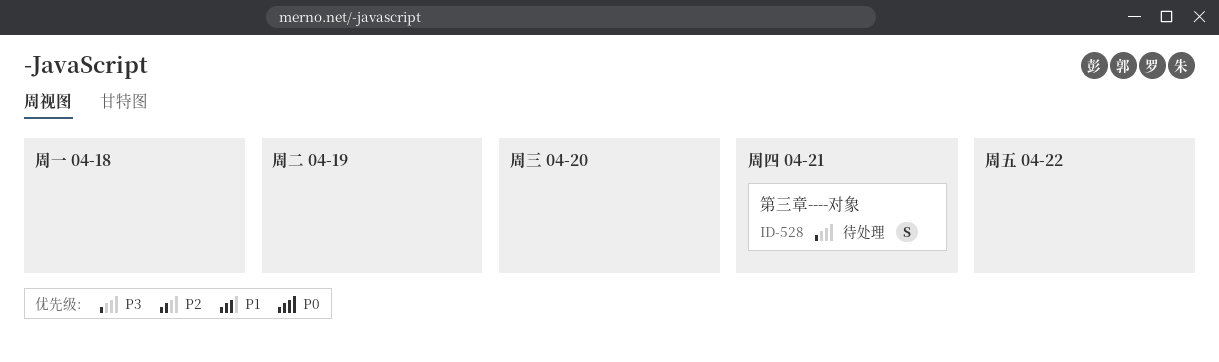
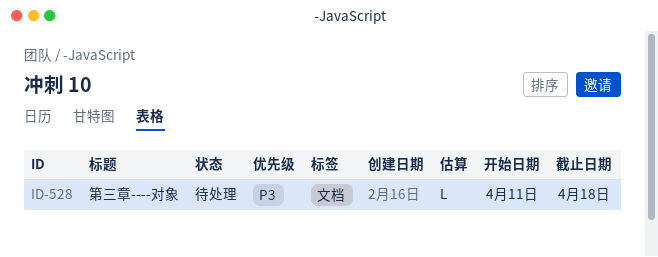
ID-528, estimate: S -> L
ID-528, due: Apr 21 -> Apr 18

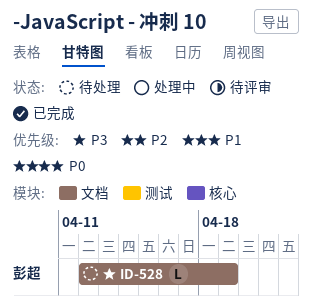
ID-528, start: Apr 11 -> Apr 12
ID-528, due: Apr 18 -> Apr 19

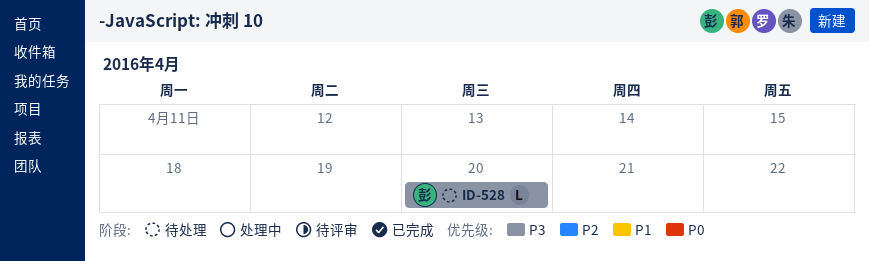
ID-528, start: Apr 12 -> Apr 20
ID-528, due: Apr 19 -> Apr 20

